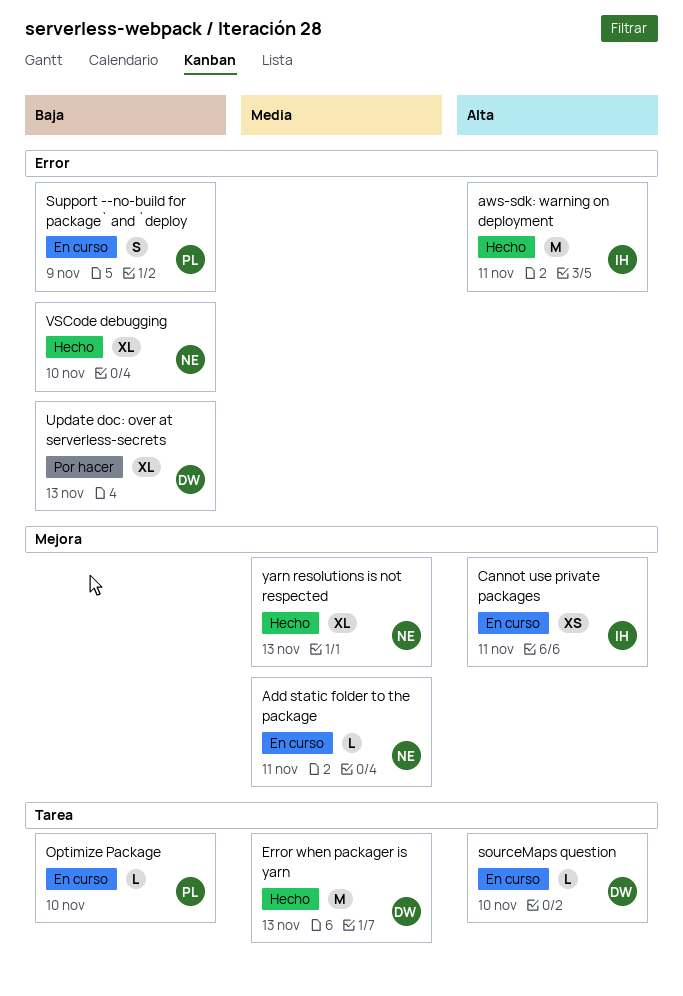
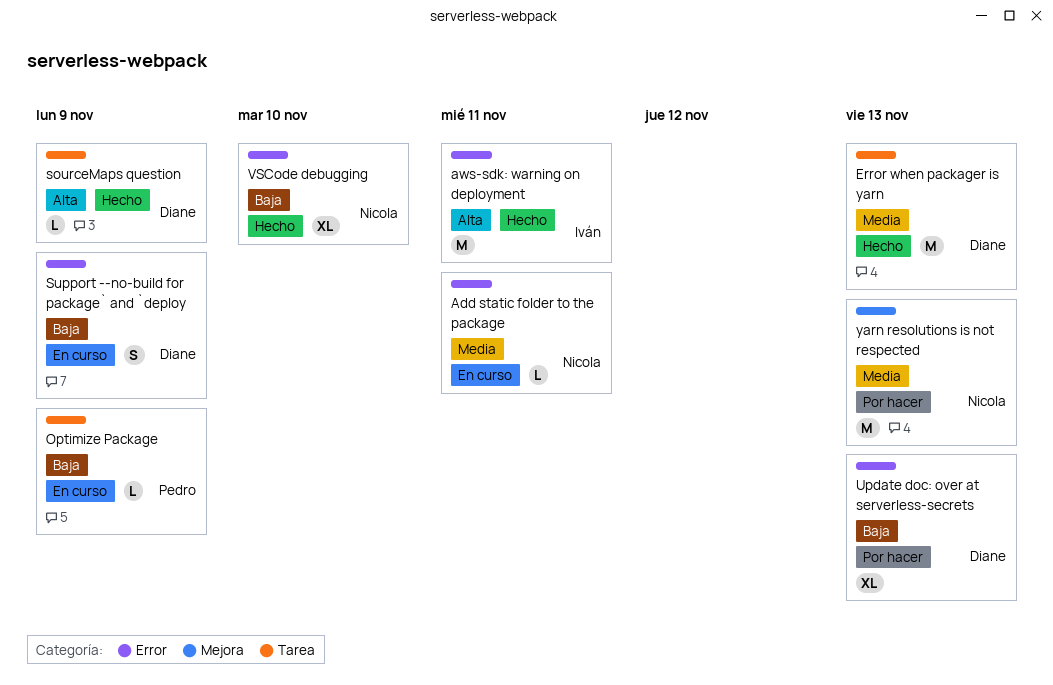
Add static folder to the package, label: Mejora -> Error
Cannot use private packages: present -> none
Optimize Package, due: Nov 10 -> Nov 9
sourceMaps question, status: En curso -> Hecho
sourceMaps question, due: Nov 10 -> Nov 9
Support --no-build for package` and `deploy, owner: Pedro -> Diane
yarn resolutions is not respected, status: Hecho -> Por hacer
yarn resolutions is not respected, estimate: XL -> M

